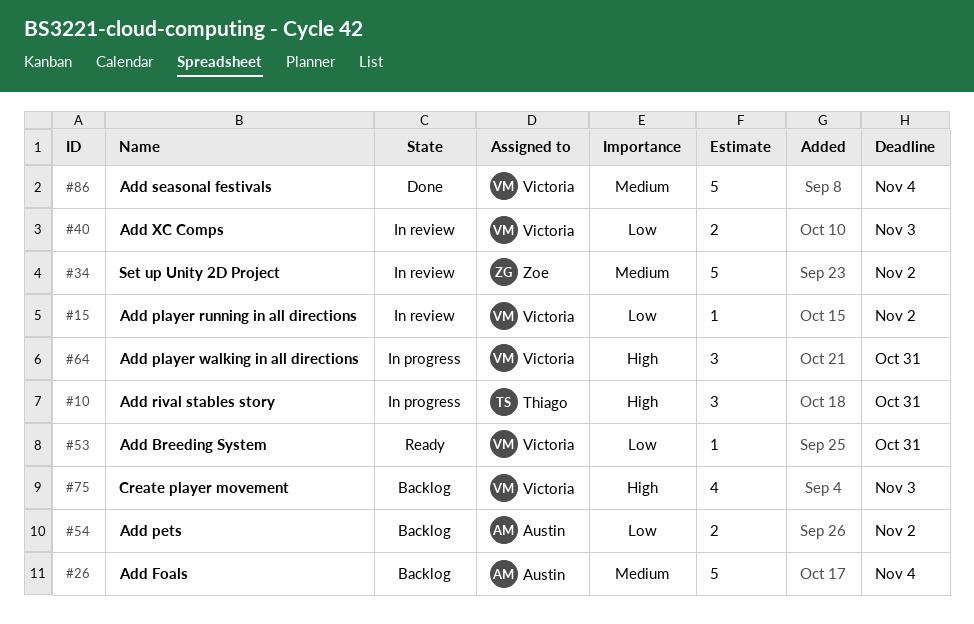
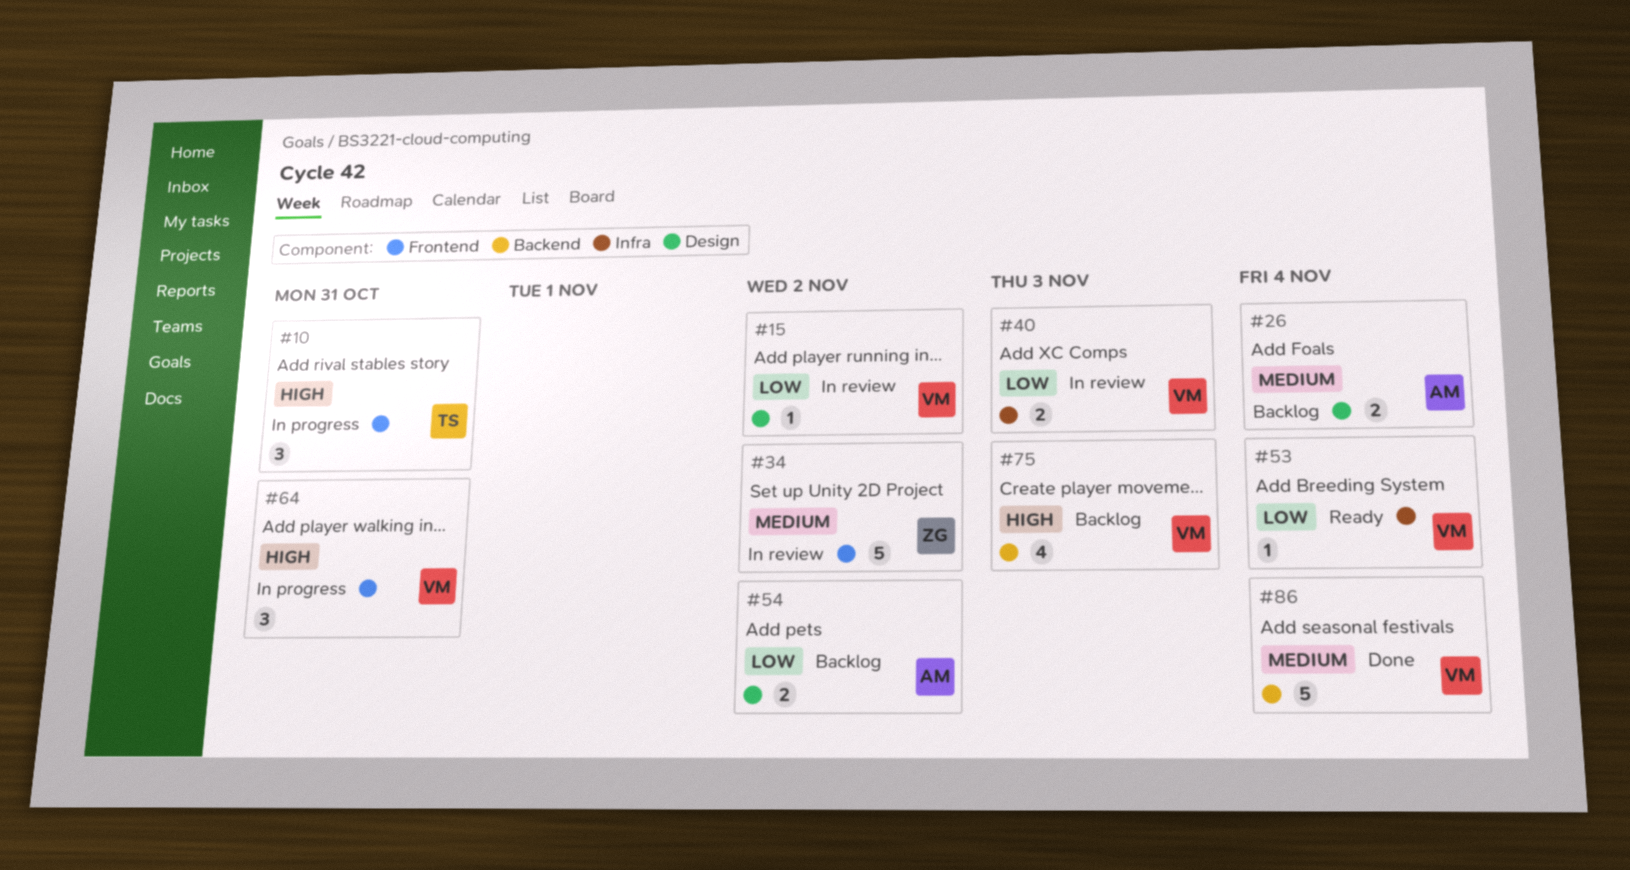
#26, estimate: 5 -> 2
#53, due: Oct 31 -> Nov 4

